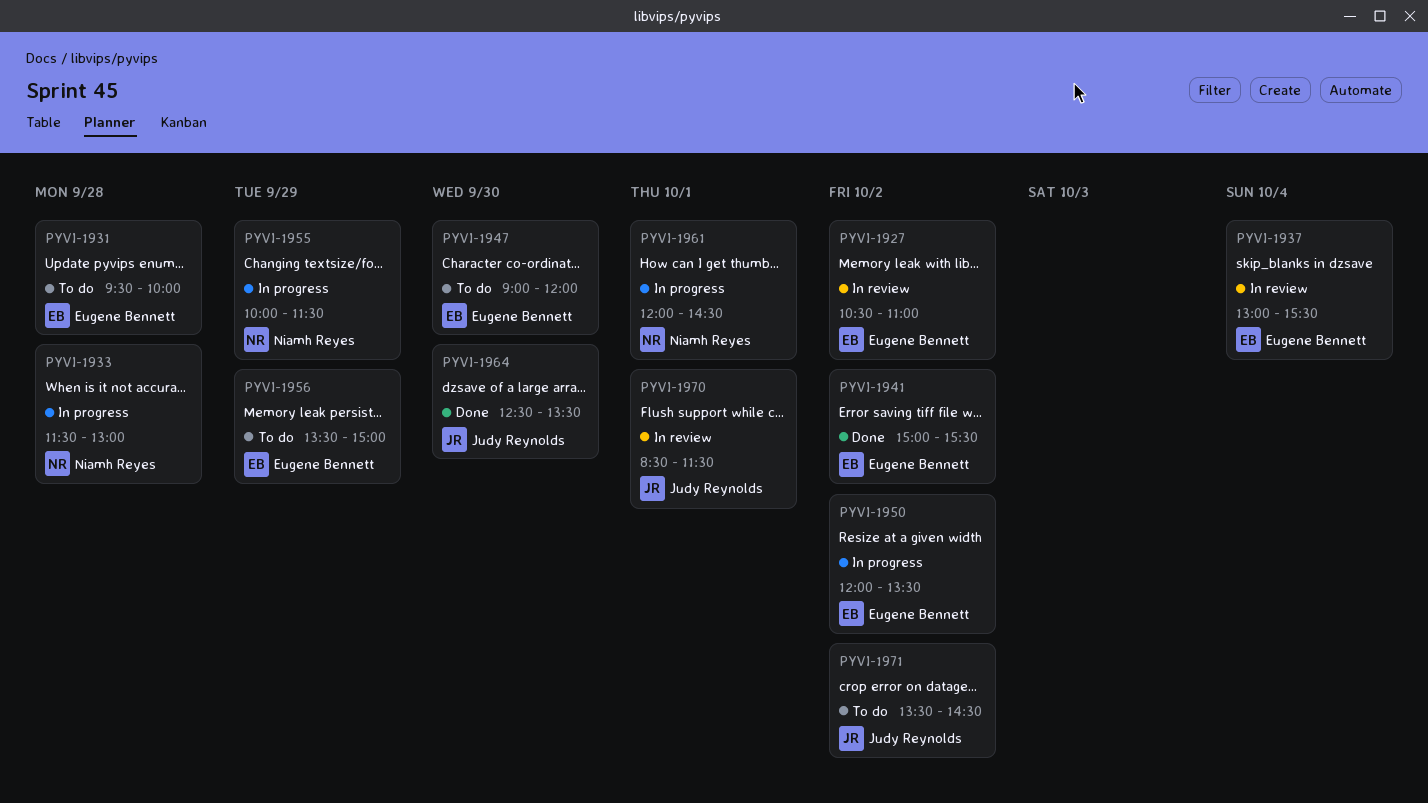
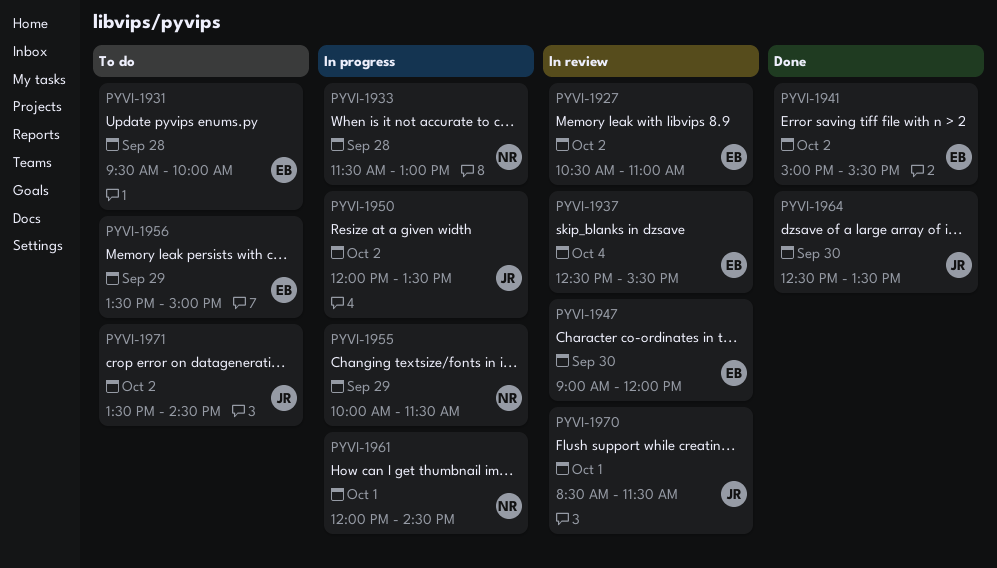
PYVI-1937, begins: 13:00 -> 12:30
PYVI-1947, status: To do -> In review
PYVI-1950, owner: Eugene Bennett -> Judy Reynolds

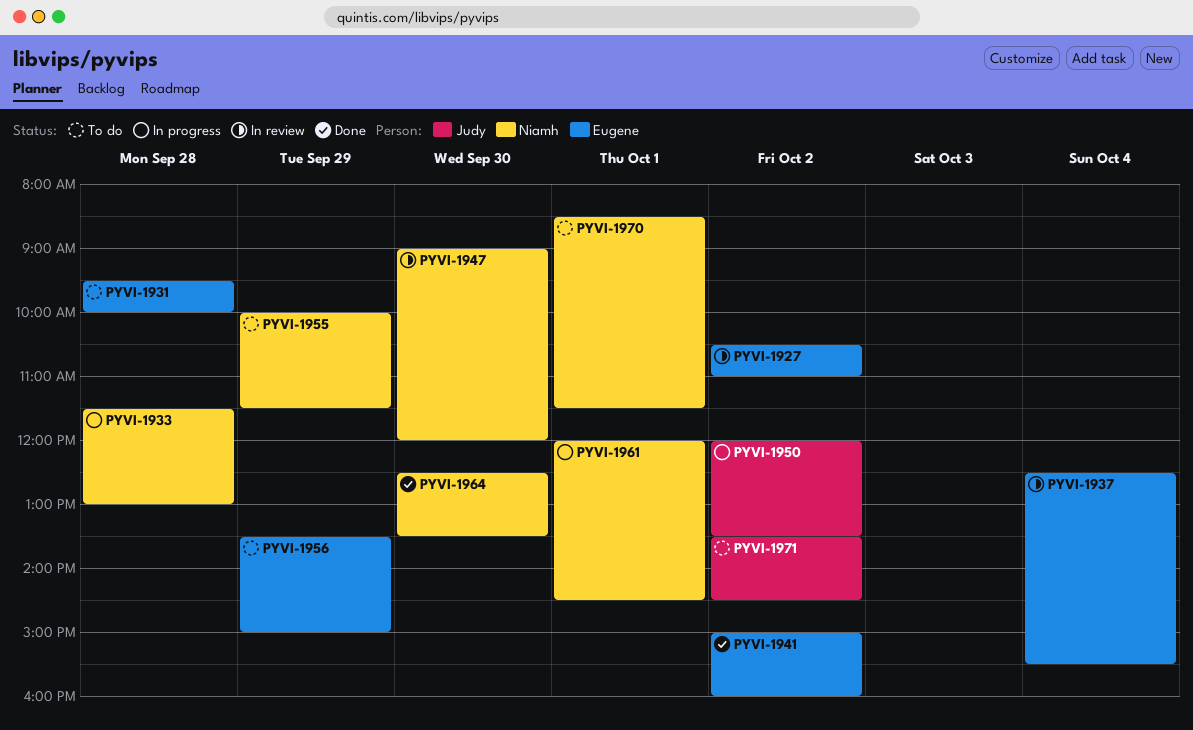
PYVI-1941, ends: 15:30 -> 16:00
PYVI-1947, owner: Eugene -> Niamh
PYVI-1955, status: In progress -> To do
PYVI-1964, owner: Judy -> Niamh
PYVI-1970, status: In review -> To do
PYVI-1970, owner: Judy -> Niamh

